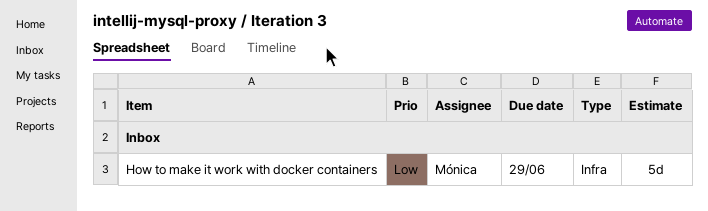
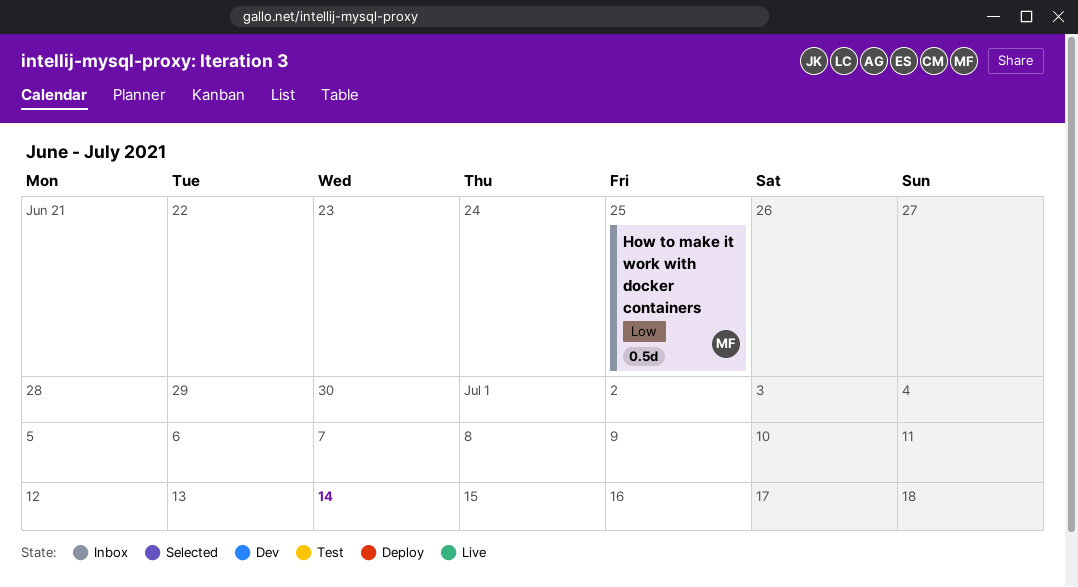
How to make it work with docker containers, estimate: 5d -> 0.5d
How to make it work with docker containers, due: Jun 29 -> Jun 25

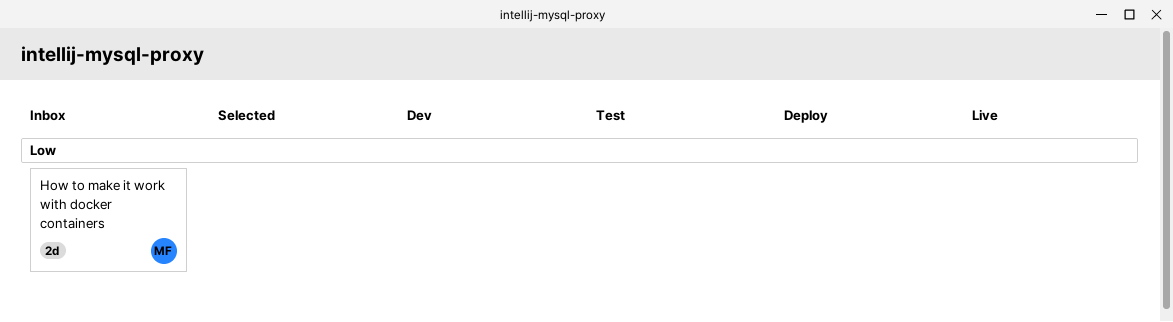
How to make it work with docker containers, estimate: 0.5d -> 2d

